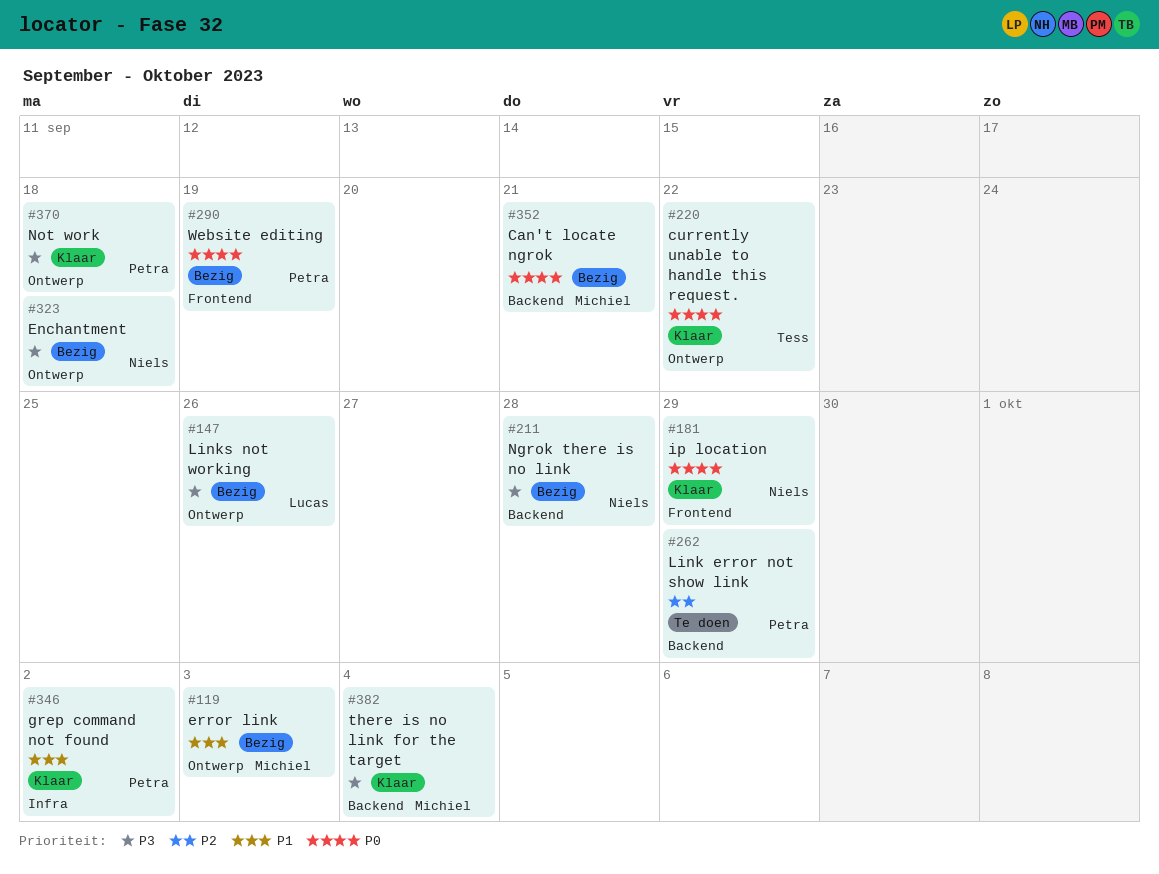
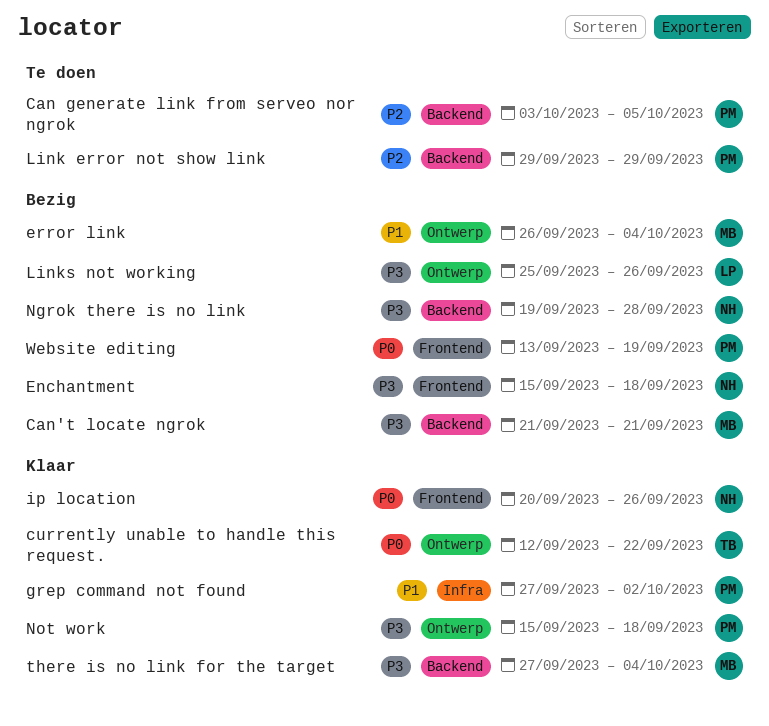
Can generate link from serveo nor ngrok: none -> present
Can't locate ngrok, priority: P0 -> P3
Enchantment, label: Ontwerp -> Frontend
error link, due: Oct 3 -> Oct 4
ip location, due: Sep 29 -> Sep 26

